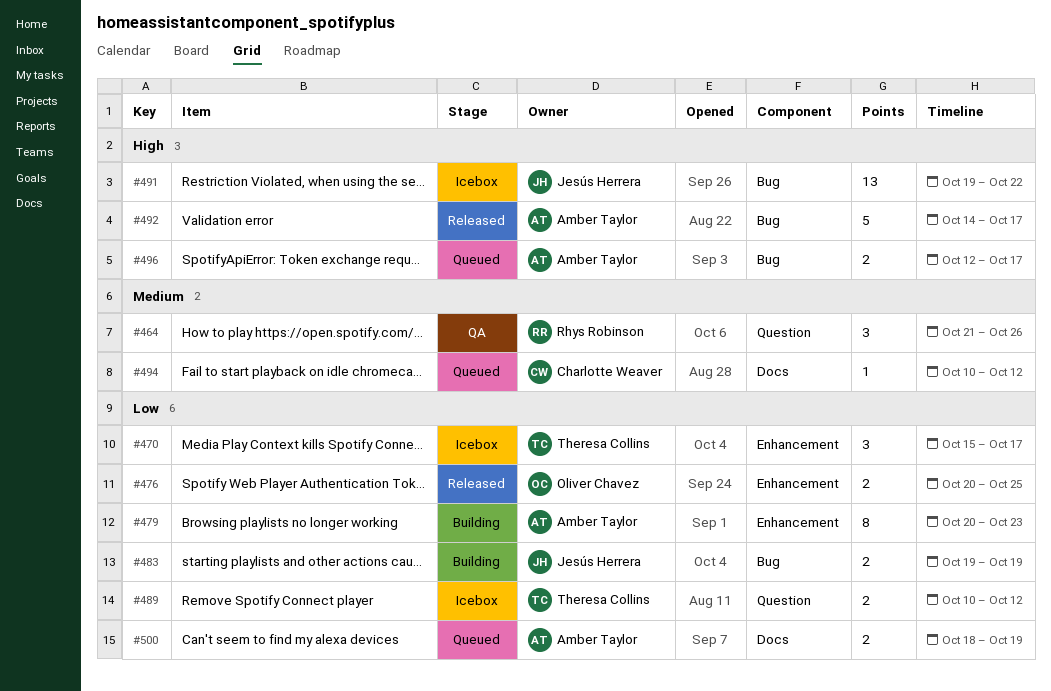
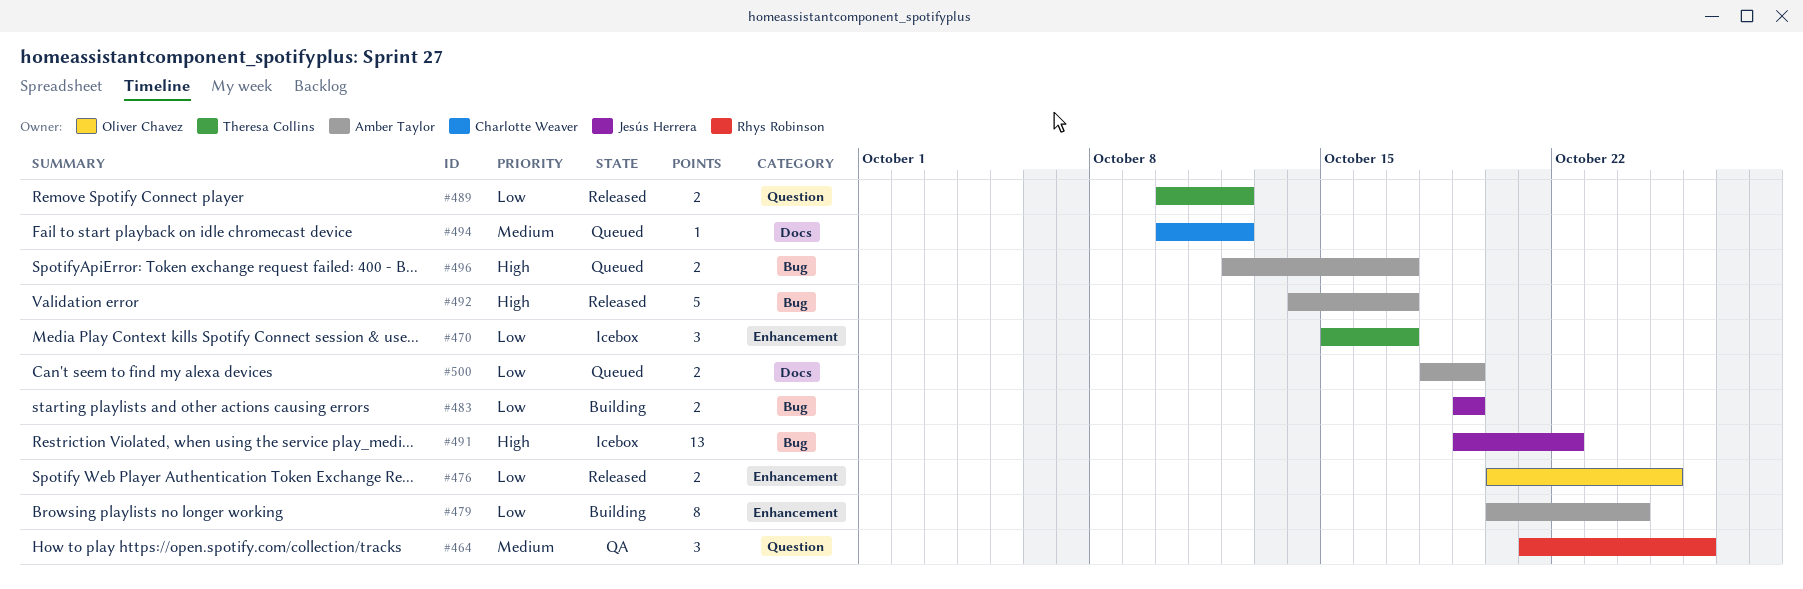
#479, due: Oct 23 -> Oct 24
#489, status: Icebox -> Released

